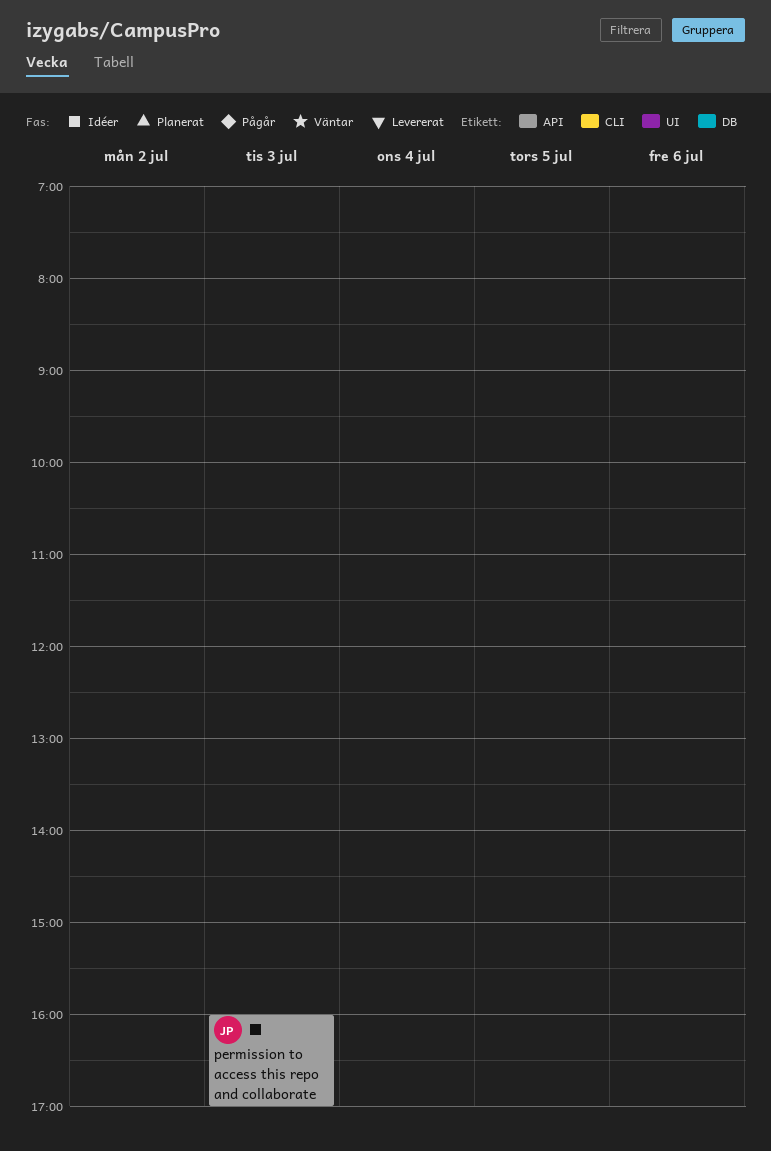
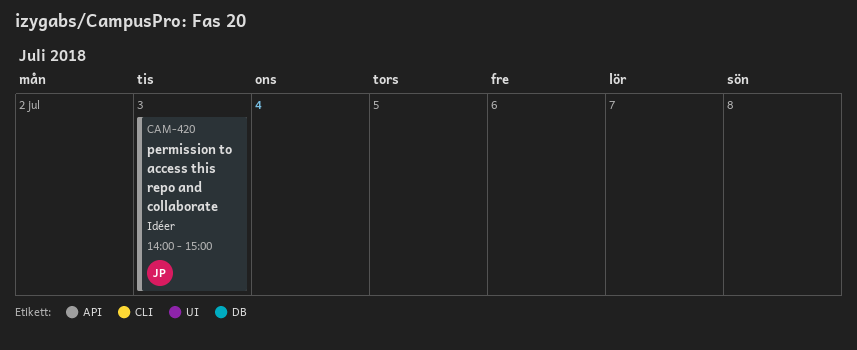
permission to access this repo and collaborate, begins: 16:00 -> 14:00
permission to access this repo and collaborate, ends: 17:00 -> 15:00

